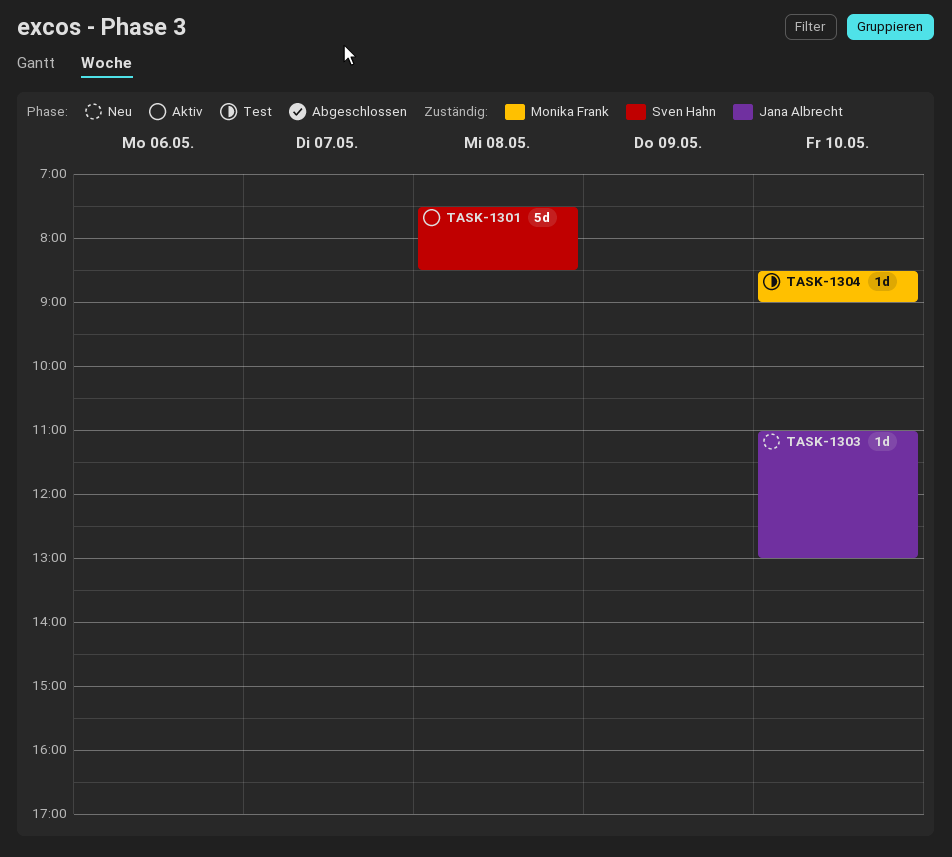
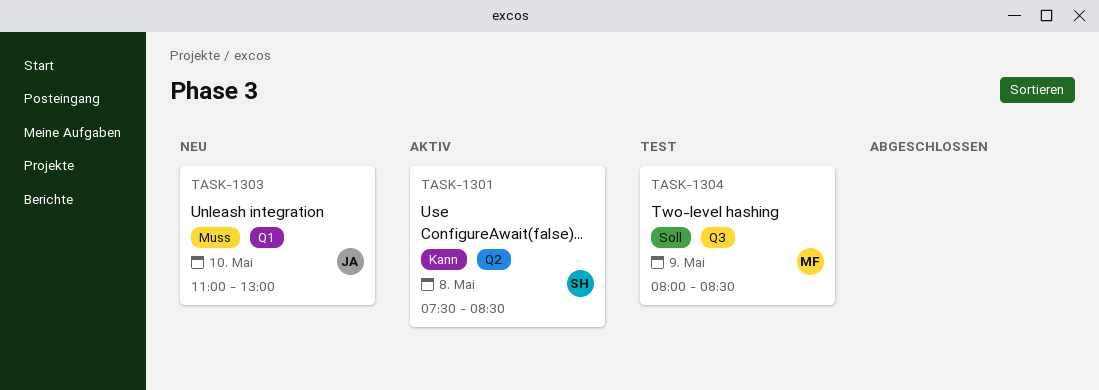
TASK-1304, day: May 10 -> May 9
TASK-1304, begins: 08:30 -> 08:00
TASK-1304, ends: 09:00 -> 08:30

